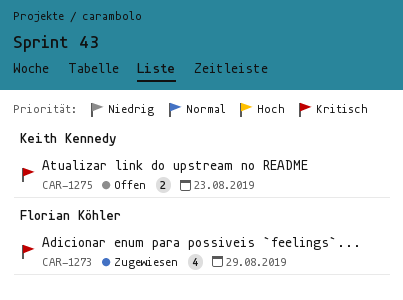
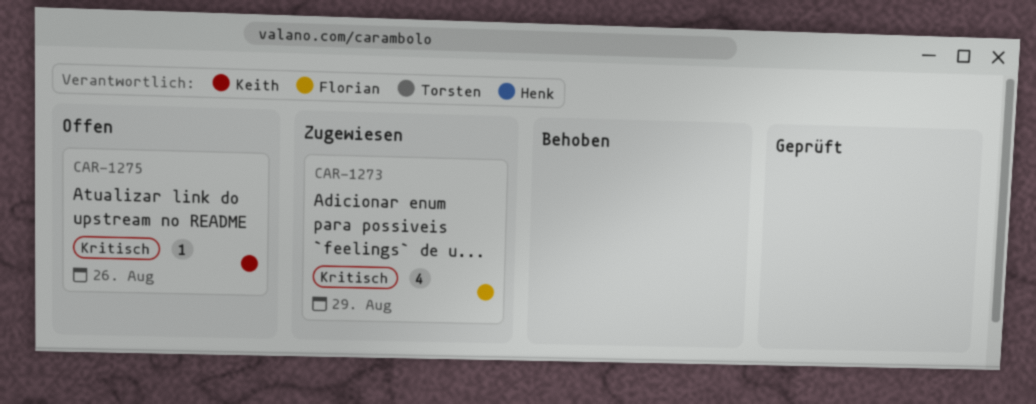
CAR-1275, estimate: 2 -> 1
CAR-1275, due: Aug 23 -> Aug 26

